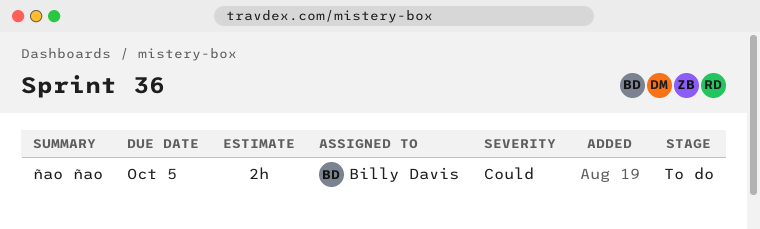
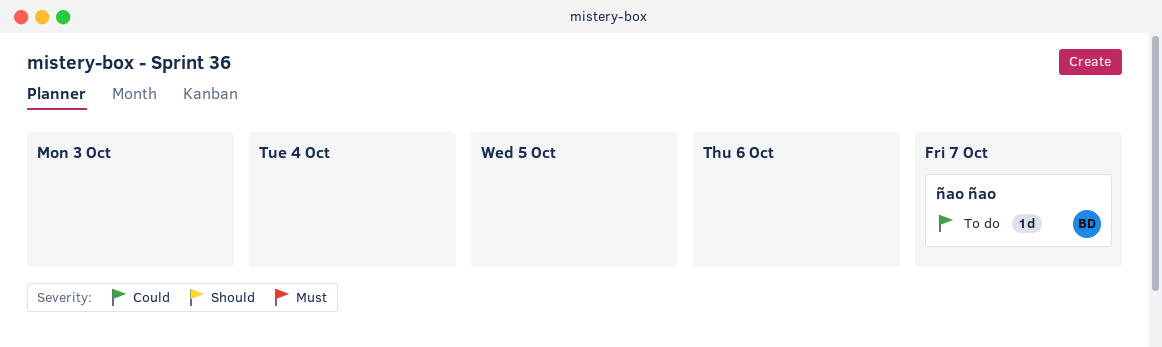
ñao ñao, estimate: 2h -> 1d
ñao ñao, due: Oct 5 -> Oct 7

